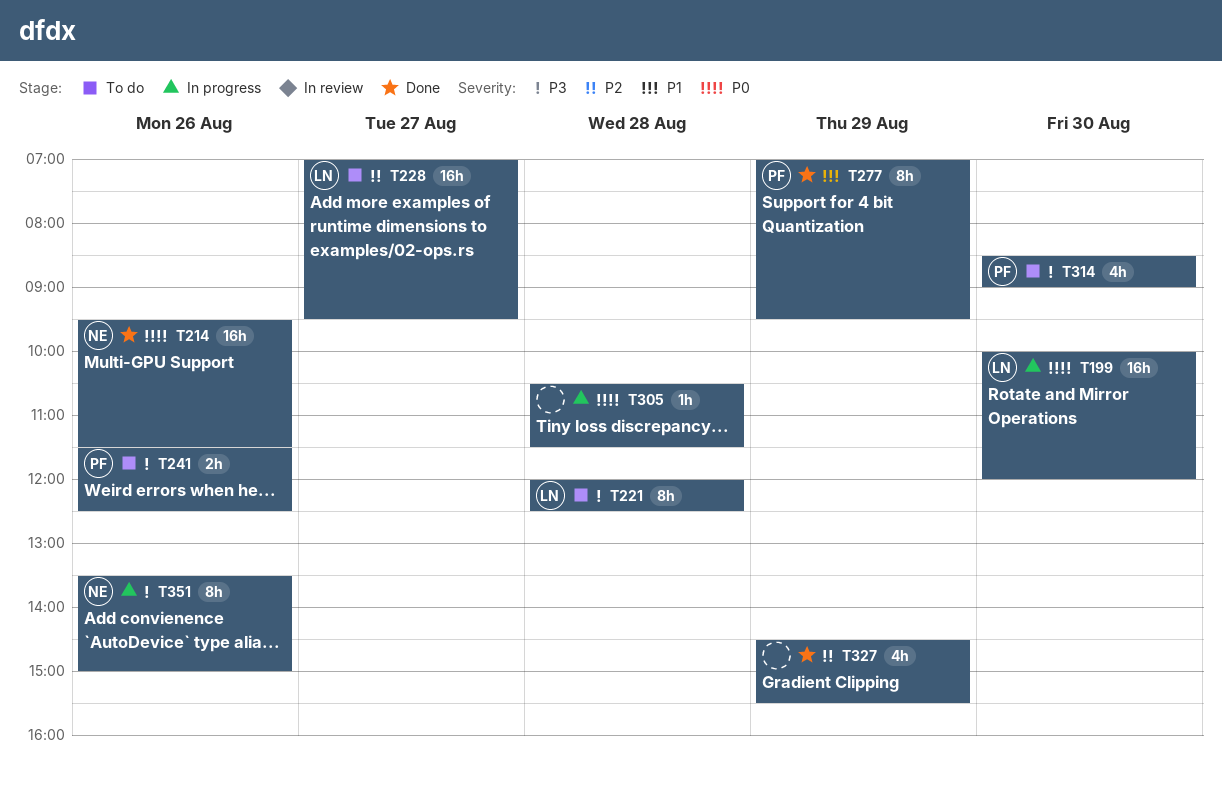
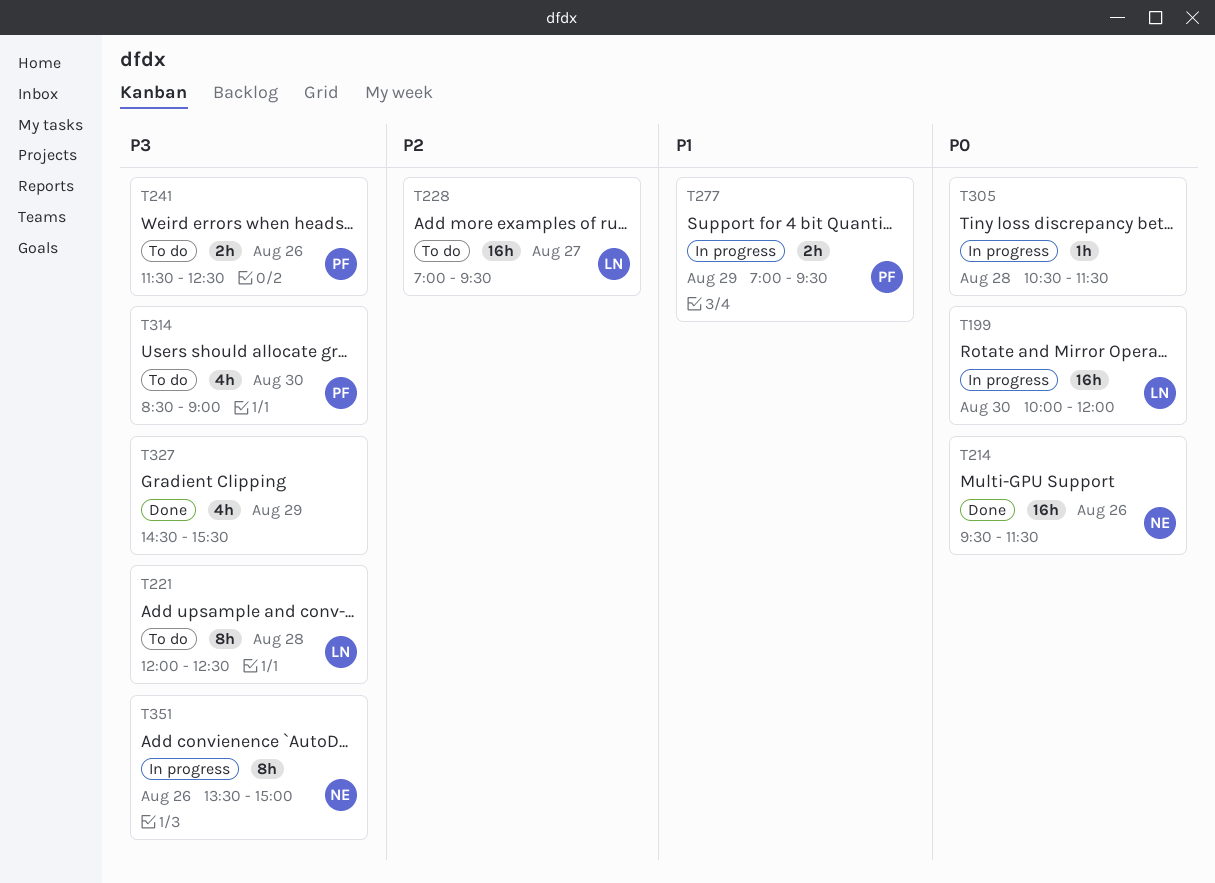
T277, status: Done -> In progress
T277, estimate: 8h -> 2h
T327, priority: P2 -> P3

